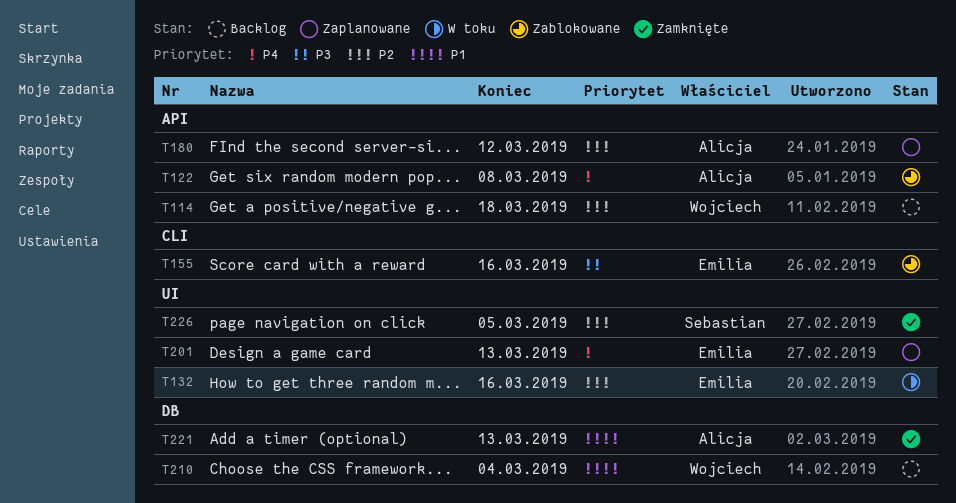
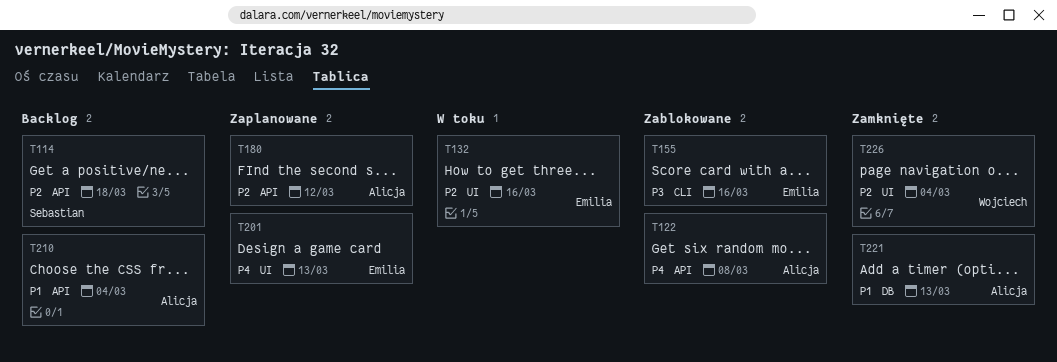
T114, owner: Wojciech -> Sebastian
T210, owner: Wojciech -> Alicja
T210, label: DB -> API
T226, owner: Sebastian -> Wojciech
T226, due: Mar 5 -> Mar 4

